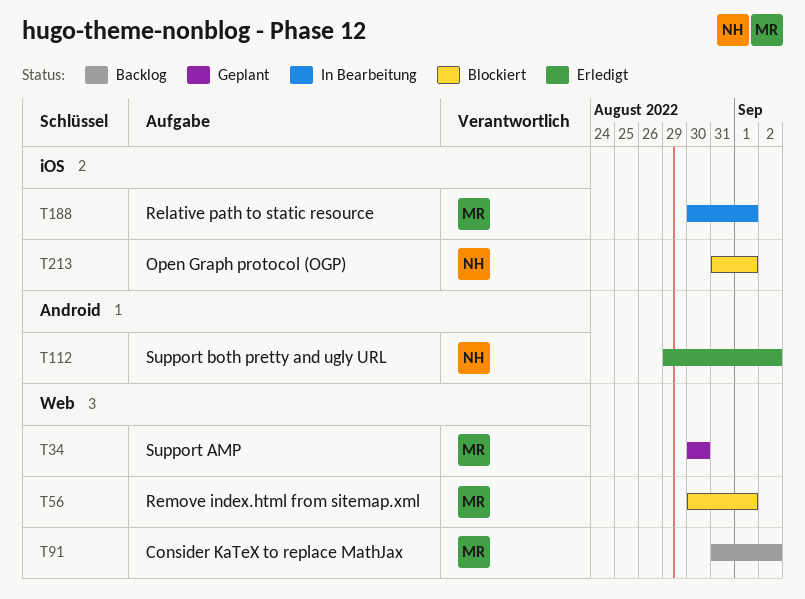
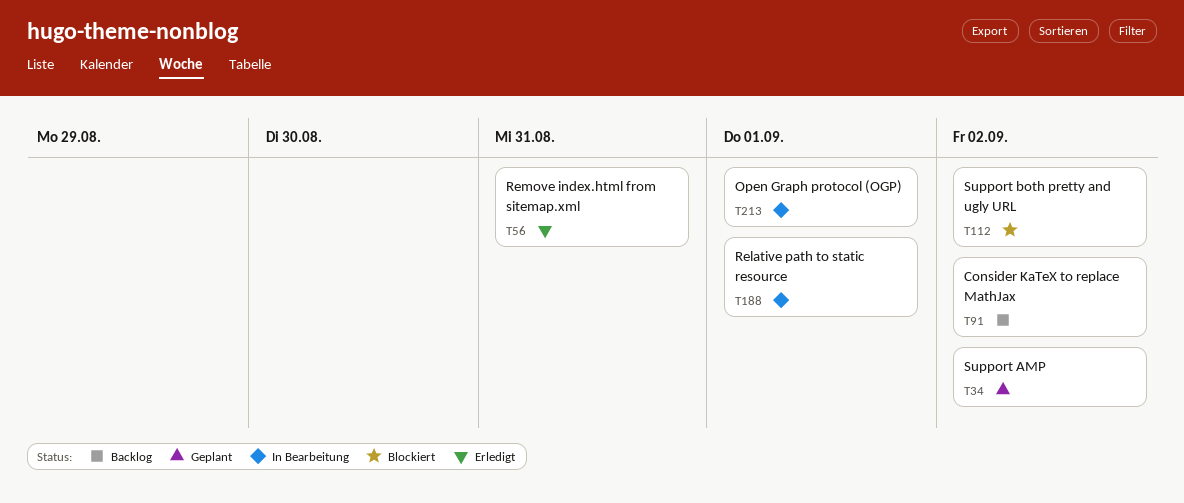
T34, due: Aug 30 -> Sep 2
T56, status: Blockiert -> Erledigt
T56, due: Sep 1 -> Aug 31
T112, status: Erledigt -> Blockiert
T213, status: Blockiert -> In Bearbeitung

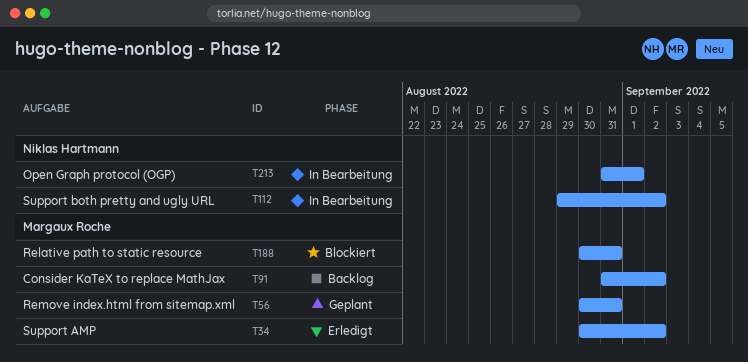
T34, status: Geplant -> Erledigt
T56, status: Erledigt -> Geplant
T112, status: Blockiert -> In Bearbeitung
T188, status: In Bearbeitung -> Blockiert
T188, due: Sep 1 -> Aug 31

